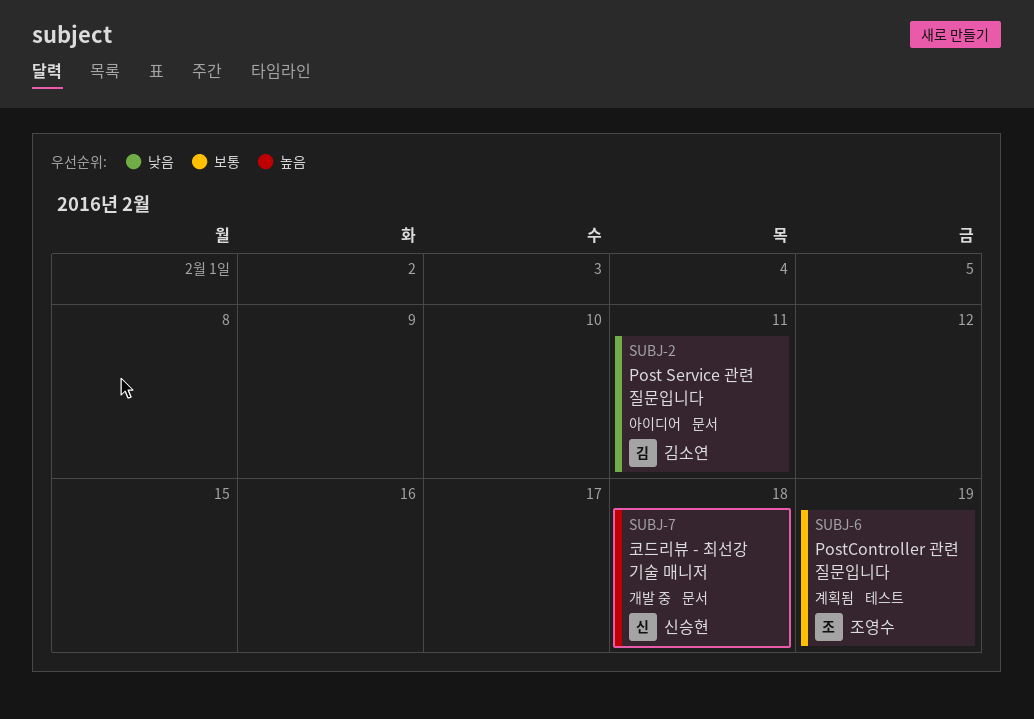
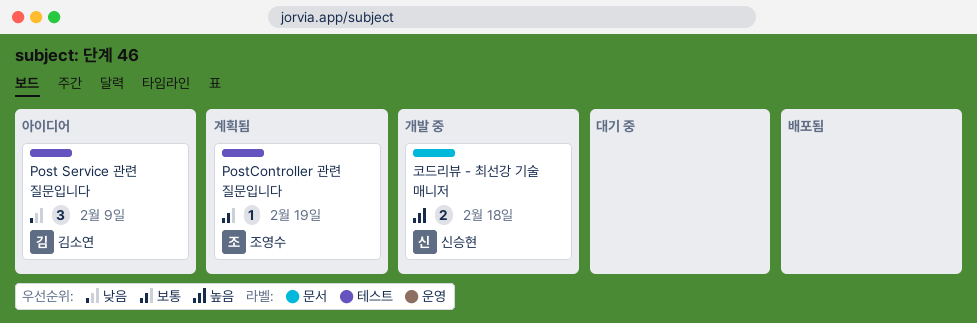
Post Service 관련 질문입니다, label: 문서 -> 테스트
Post Service 관련 질문입니다, due: Feb 11 -> Feb 9

